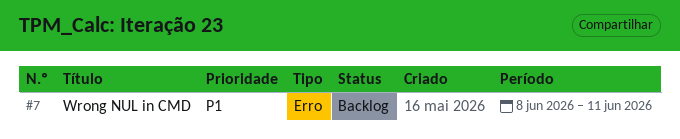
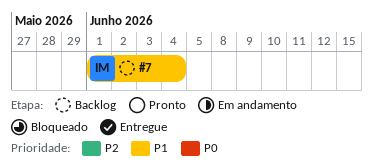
#7, start: Jun 8 -> Jun 1
#7, due: Jun 11 -> Jun 4

